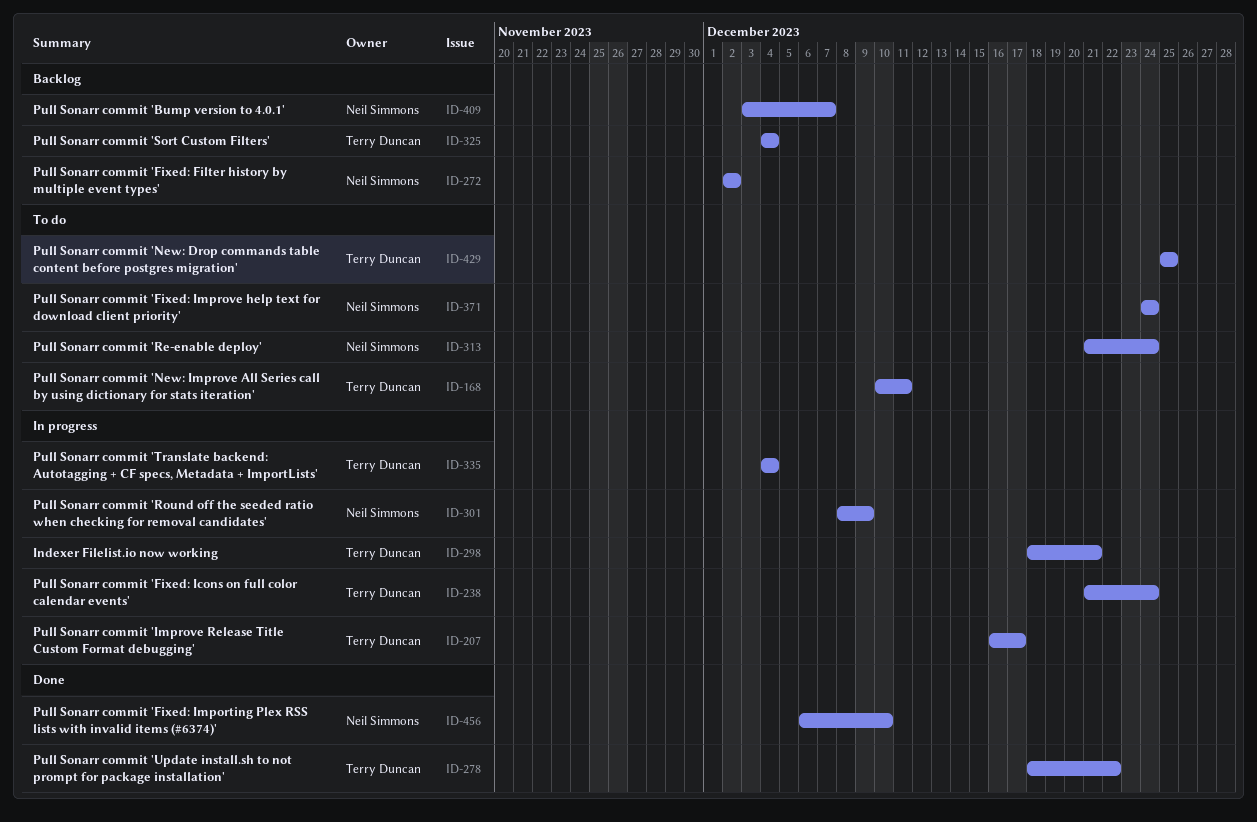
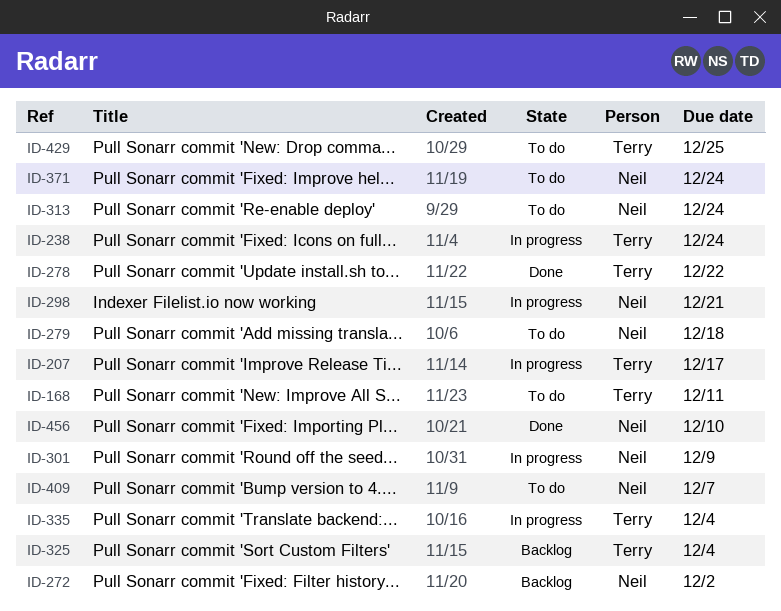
ID-279: none -> present
ID-298, owner: Terry Duncan -> Neil Simmons
ID-409, status: Backlog -> To do

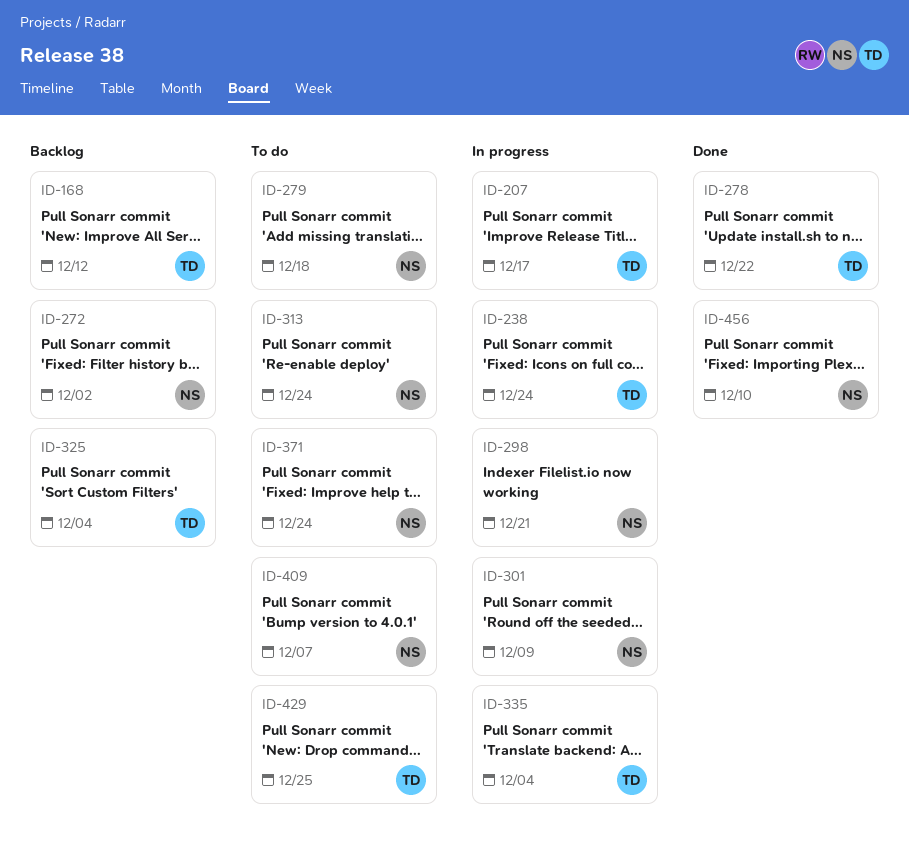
ID-168, status: To do -> Backlog
ID-168, due: Dec 11 -> Dec 12

